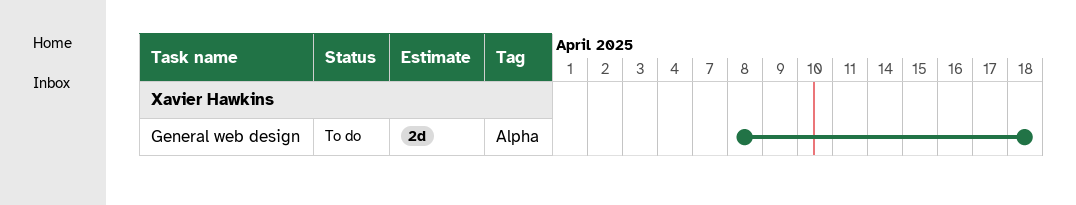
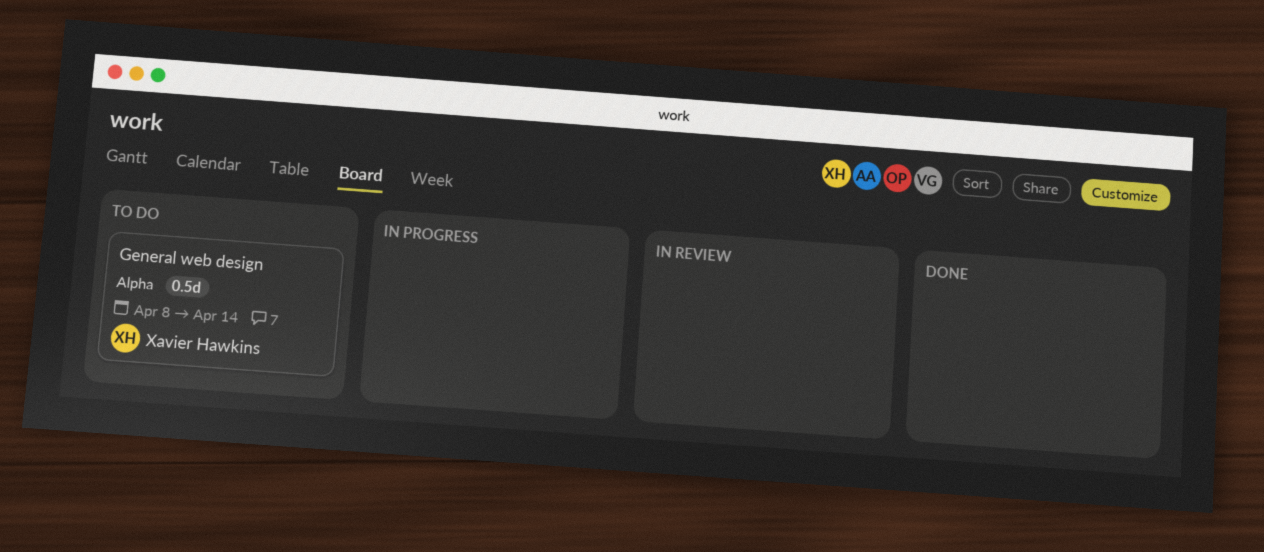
General web design, estimate: 2d -> 0.5d
General web design, due: Apr 18 -> Apr 14

